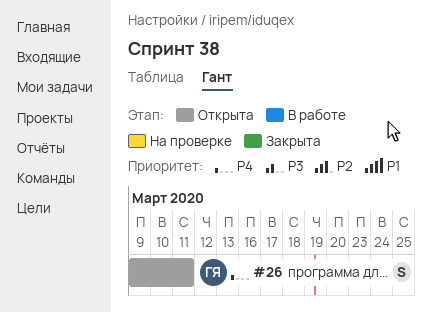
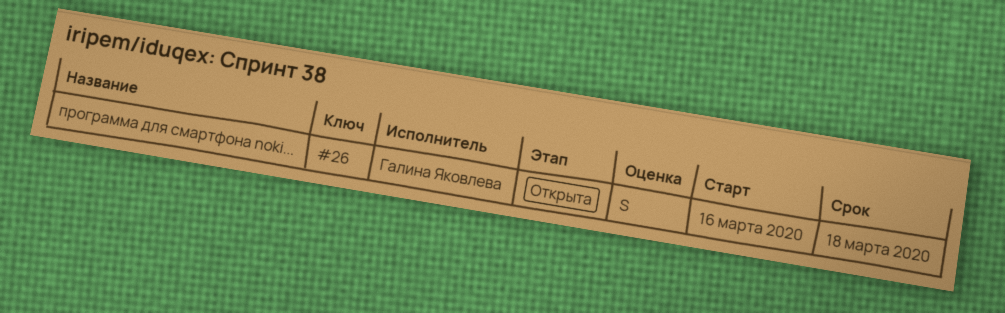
#26, start: Mar 9 -> Mar 16
#26, due: Mar 11 -> Mar 18

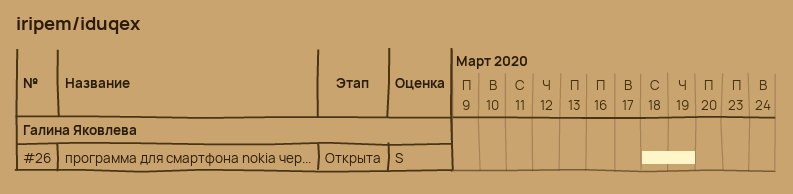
#26, start: Mar 16 -> Mar 18
#26, due: Mar 18 -> Mar 19

